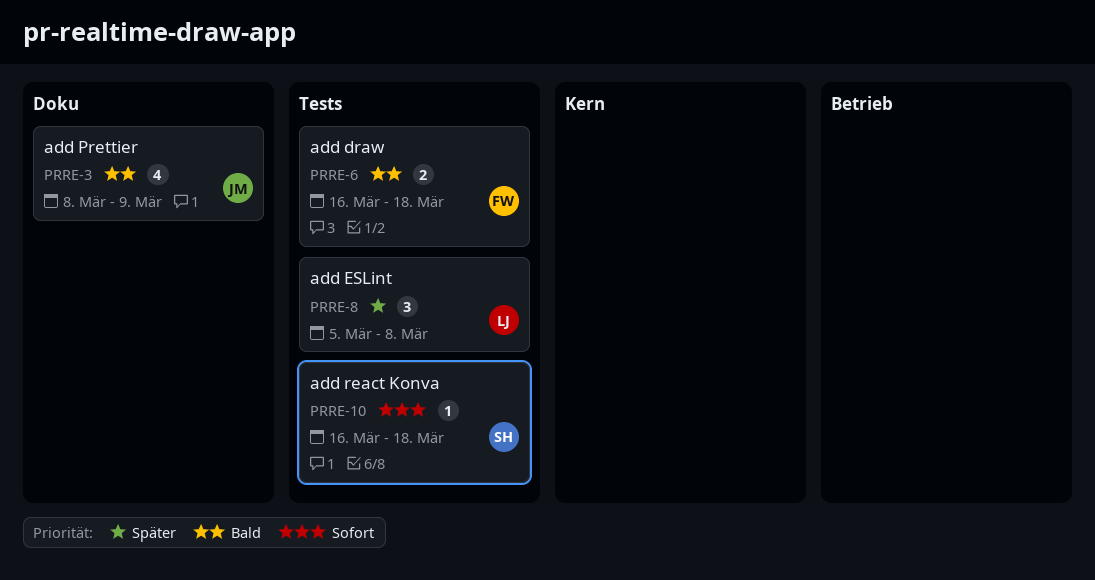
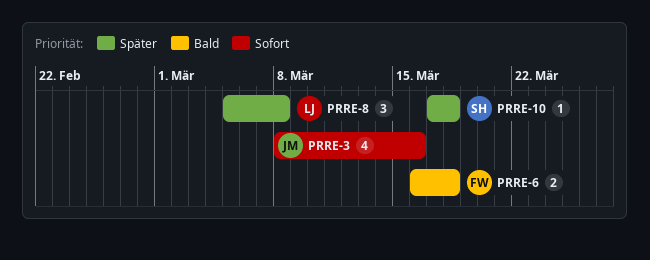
PRRE-3, priority: Bald -> Sofort
PRRE-3, due: Mar 9 -> Mar 16
PRRE-10, priority: Sofort -> Später
PRRE-10, start: Mar 16 -> Mar 17

